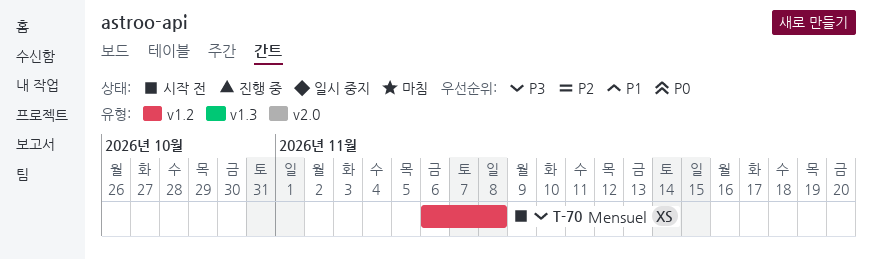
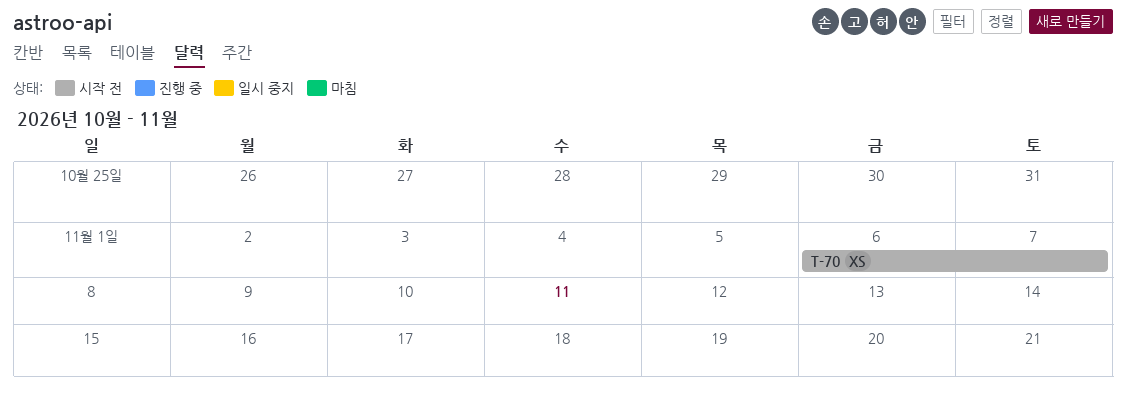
T-70, due: Nov 8 -> Nov 7

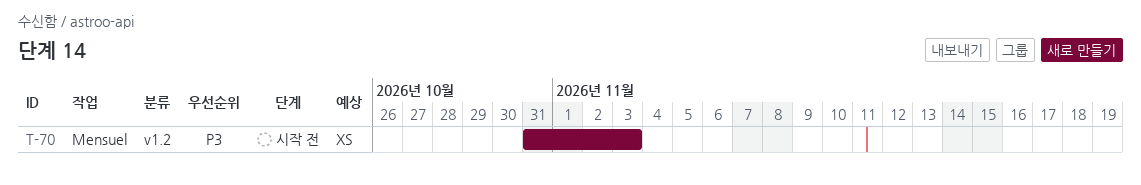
T-70, start: Nov 6 -> Oct 31
T-70, due: Nov 7 -> Nov 3

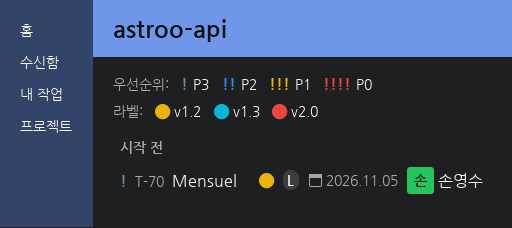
T-70, estimate: XS -> L
T-70, due: Nov 3 -> Nov 5

